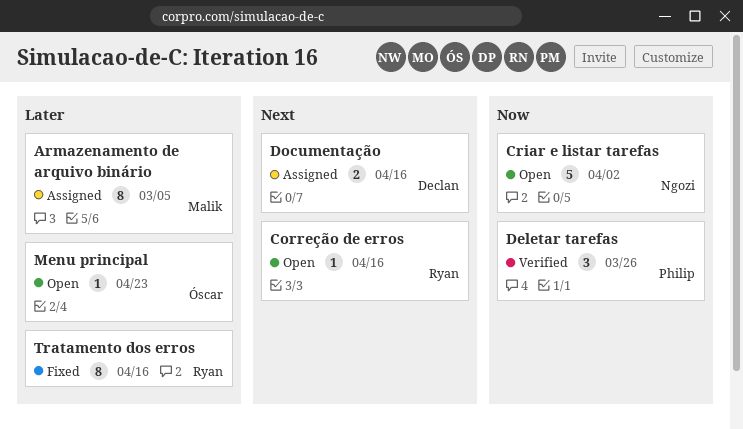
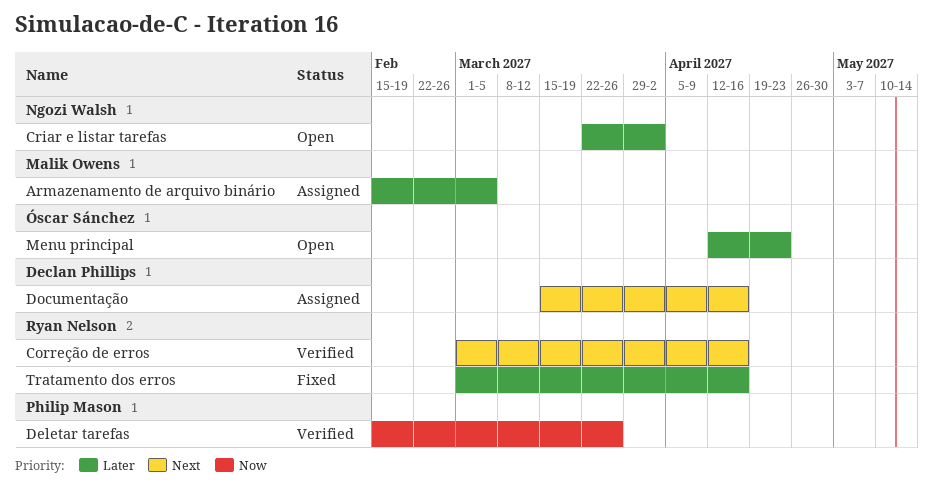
Correção de erros, status: Open -> Verified
Criar e listar tarefas, priority: Now -> Later

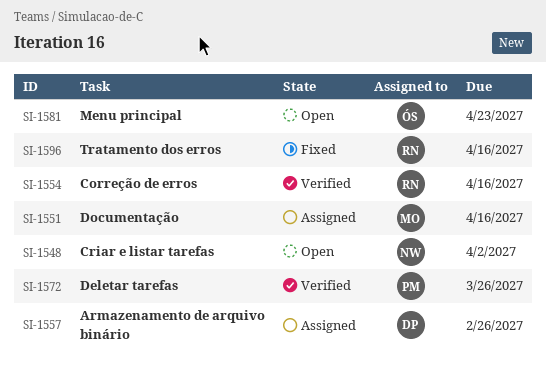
Armazenamento de arquivo binário, owner: Malik Owens -> Declan Phillips
Armazenamento de arquivo binário, due: Mar 5 -> Feb 26
Documentação, owner: Declan Phillips -> Malik Owens

